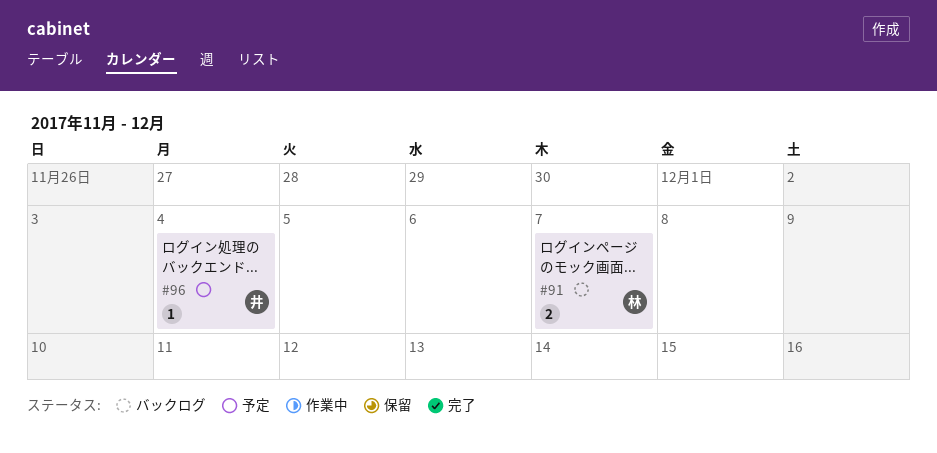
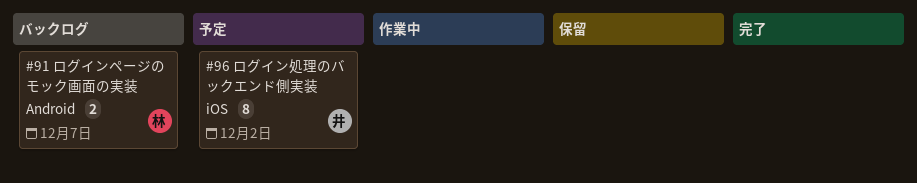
#96, estimate: 1 -> 8
#96, due: Dec 4 -> Dec 2

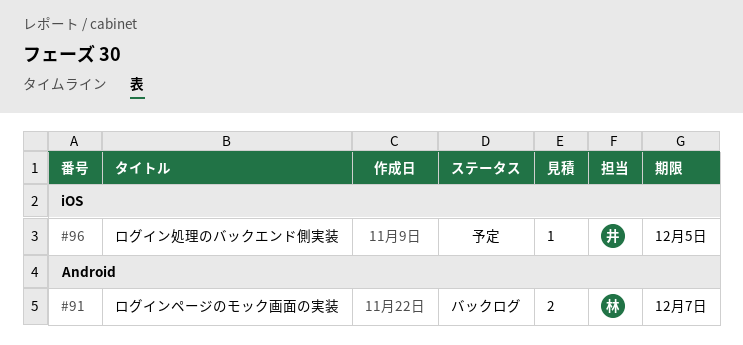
#96, estimate: 8 -> 1
#96, due: Dec 2 -> Dec 5

